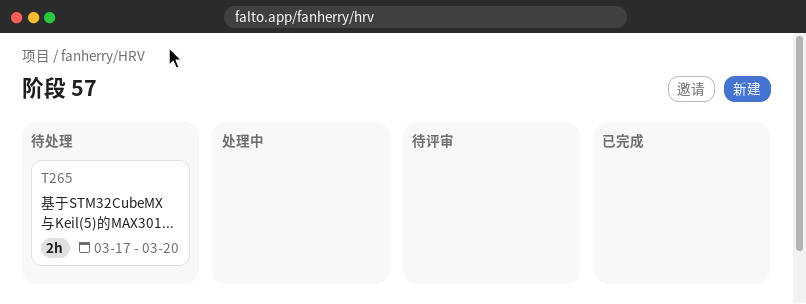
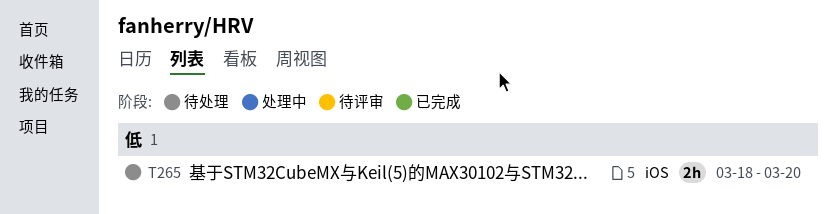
T265, start: Mar 17 -> Mar 18

